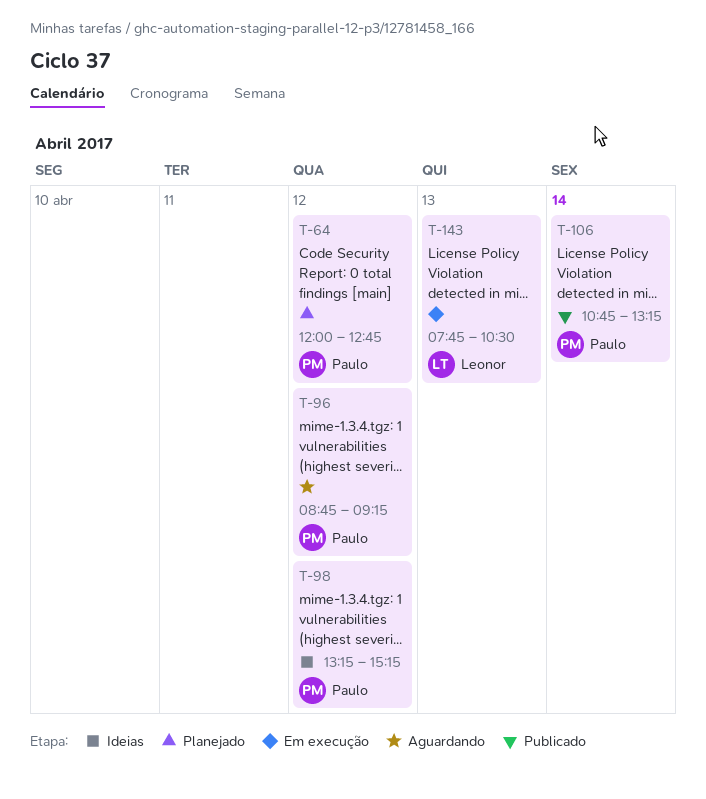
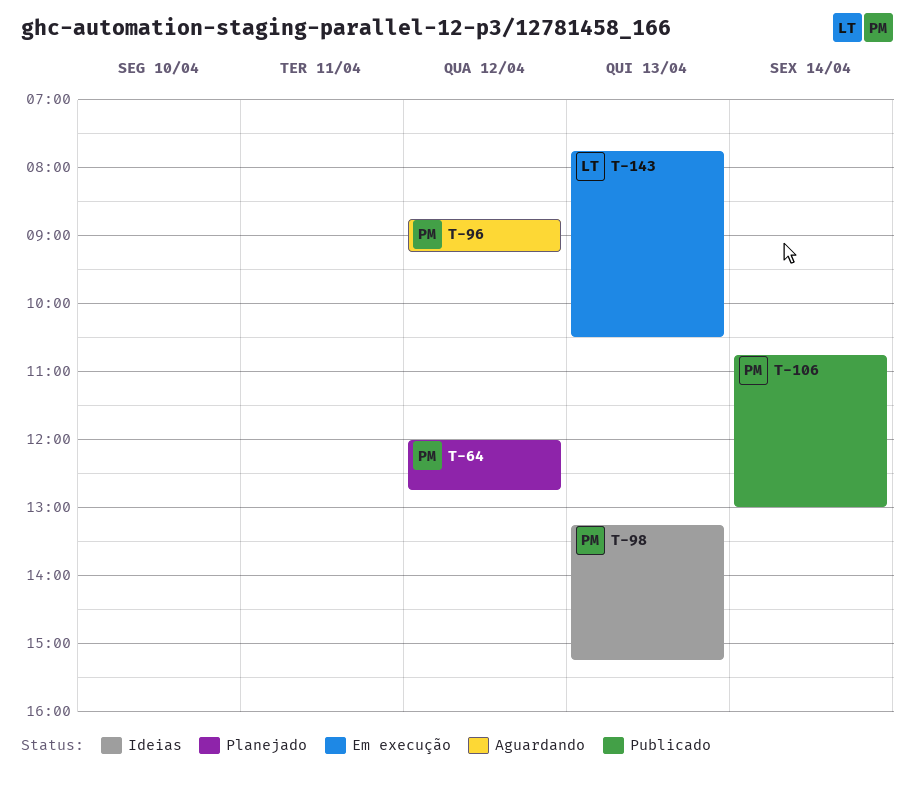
T-98, day: Apr 12 -> Apr 13
T-106, ends: 13:15 -> 13:00

